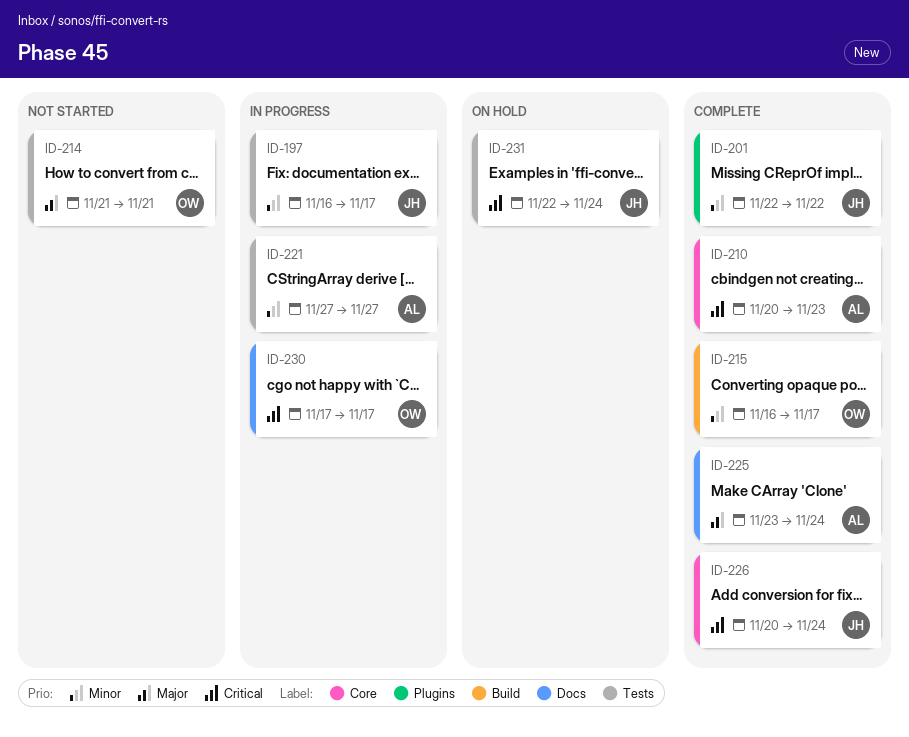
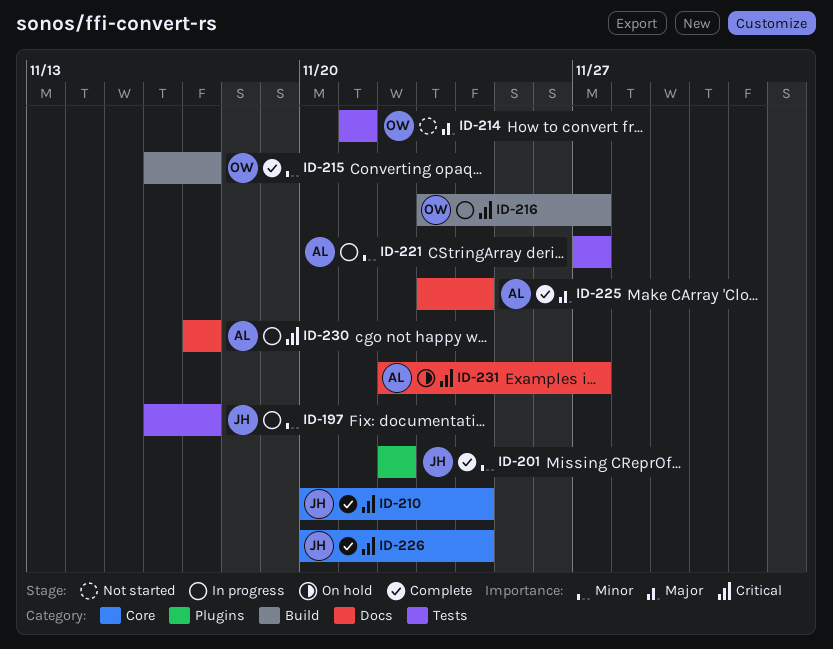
ID-210, owner: AL -> JH
ID-210, due: Nov 23 -> Nov 24
ID-216: none -> present
ID-230, owner: OW -> AL
ID-231, owner: JH -> AL
ID-231, label: Tests -> Docs
ID-231, due: Nov 24 -> Nov 27

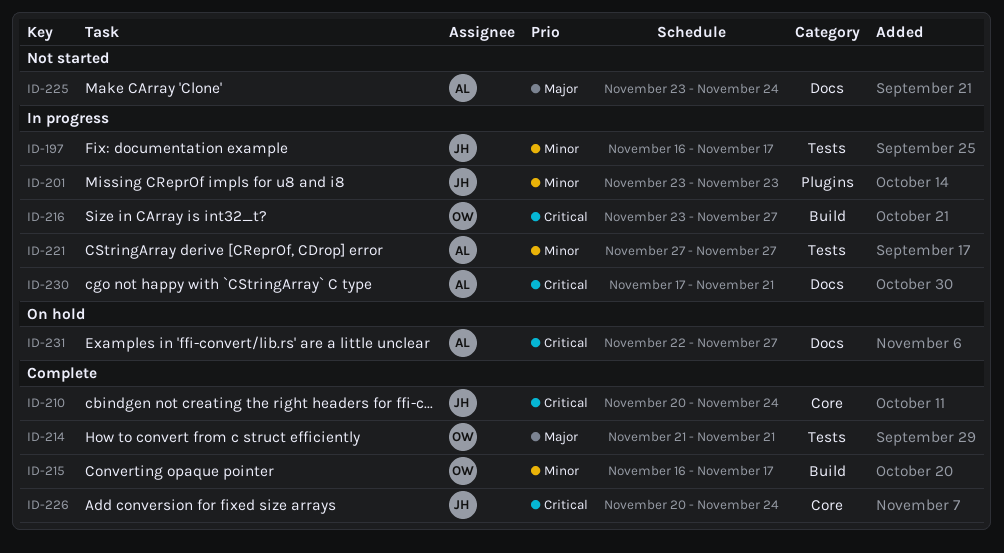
ID-201, status: Complete -> In progress
ID-201, start: Nov 22 -> Nov 23
ID-201, due: Nov 22 -> Nov 23
ID-214, status: Not started -> Complete
ID-225, status: Complete -> Not started
ID-230, due: Nov 17 -> Nov 21

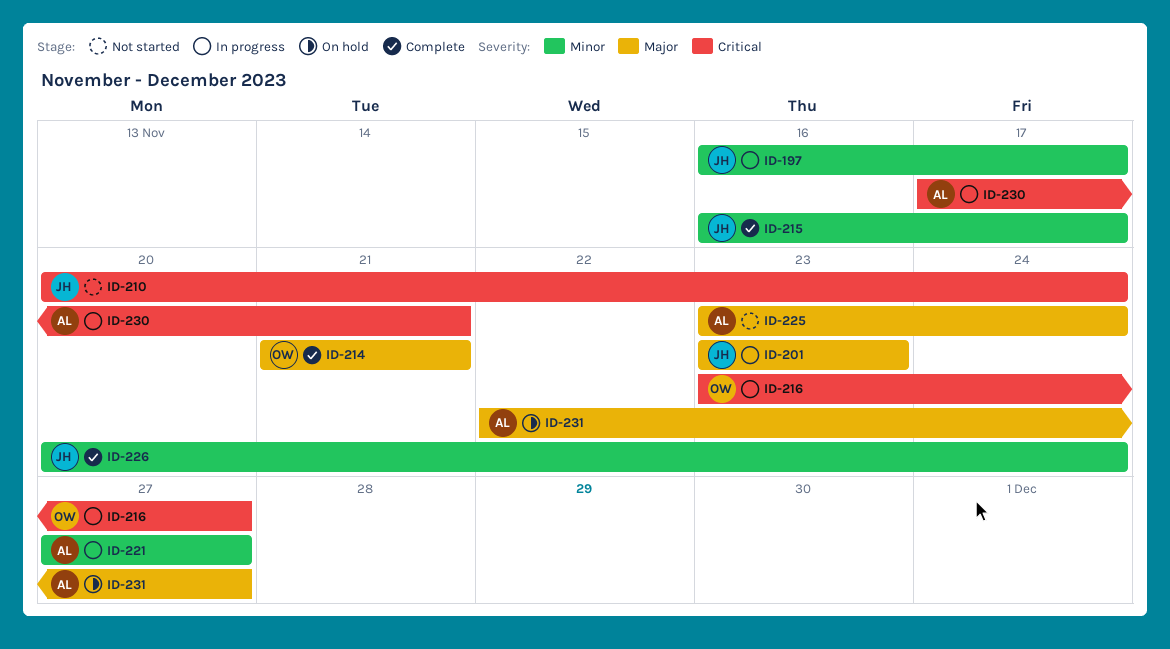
ID-201, priority: Minor -> Major
ID-210, status: Complete -> Not started
ID-215, owner: OW -> JH
ID-226, priority: Critical -> Minor
ID-231, priority: Critical -> Major

